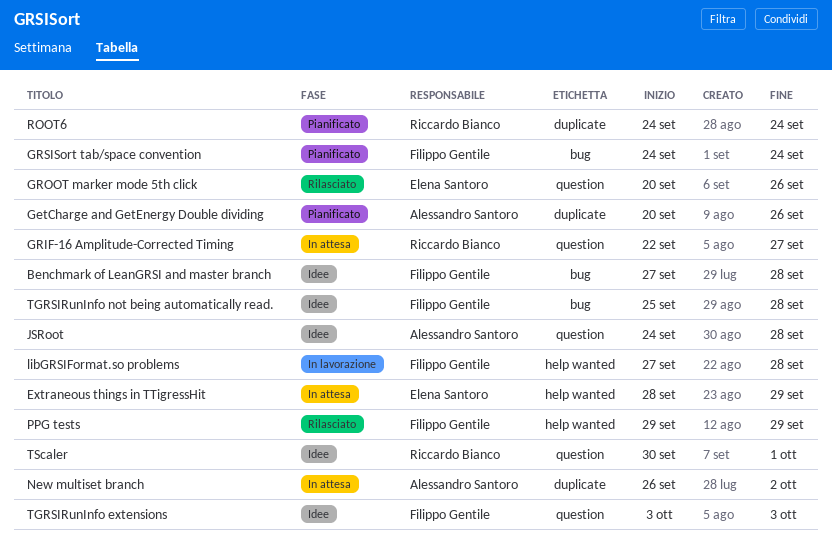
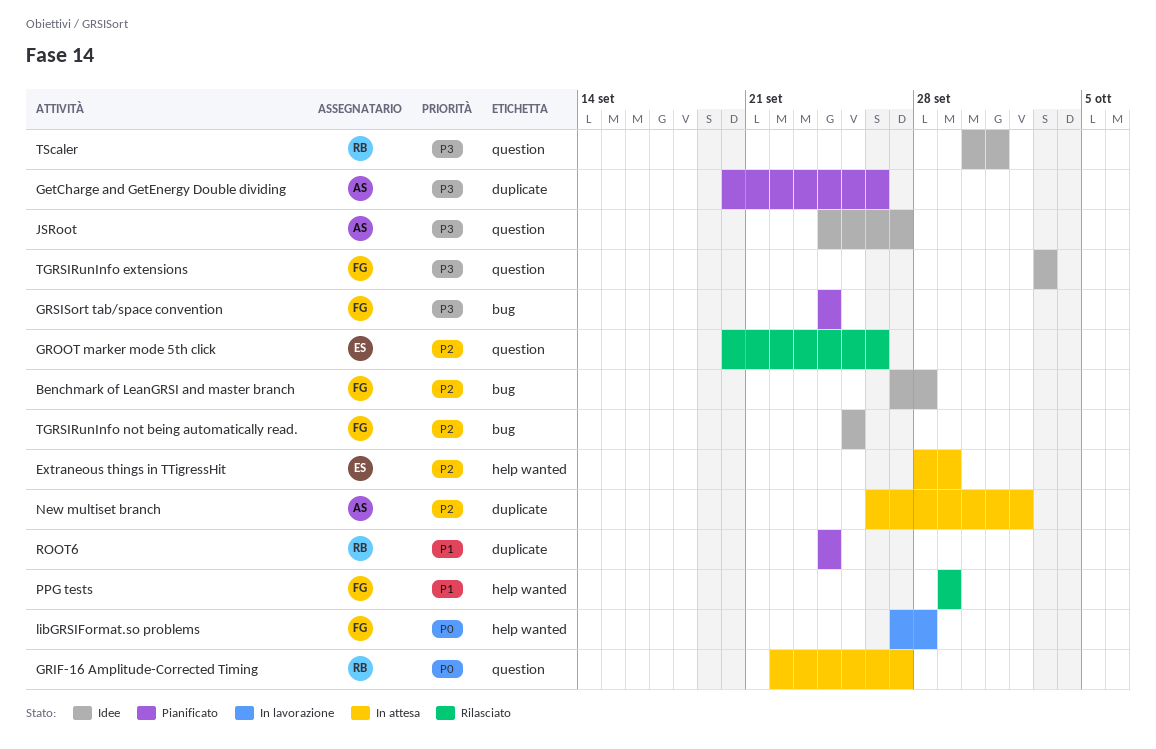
JSRoot, due: Sep 28 -> Sep 27
TGRSIRunInfo not being automatically read., due: Sep 28 -> Sep 25

